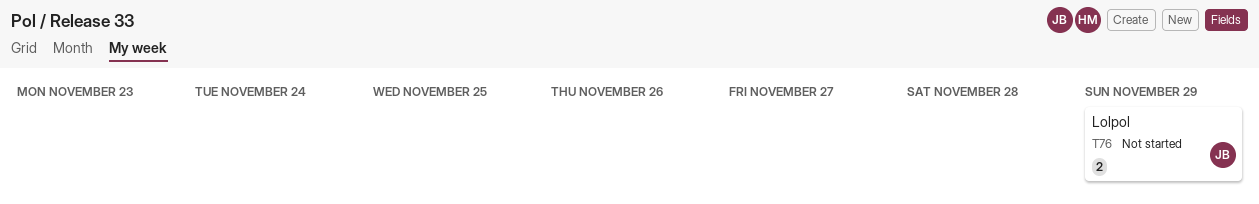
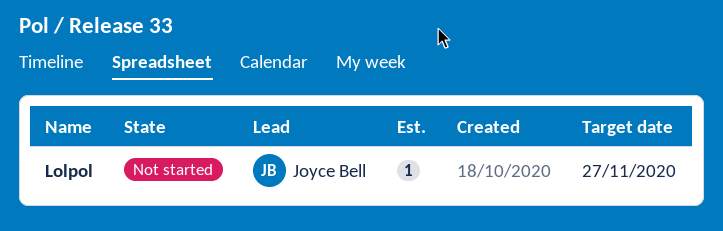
Lolpol, estimate: 2 -> 1
Lolpol, due: Nov 29 -> Nov 27

